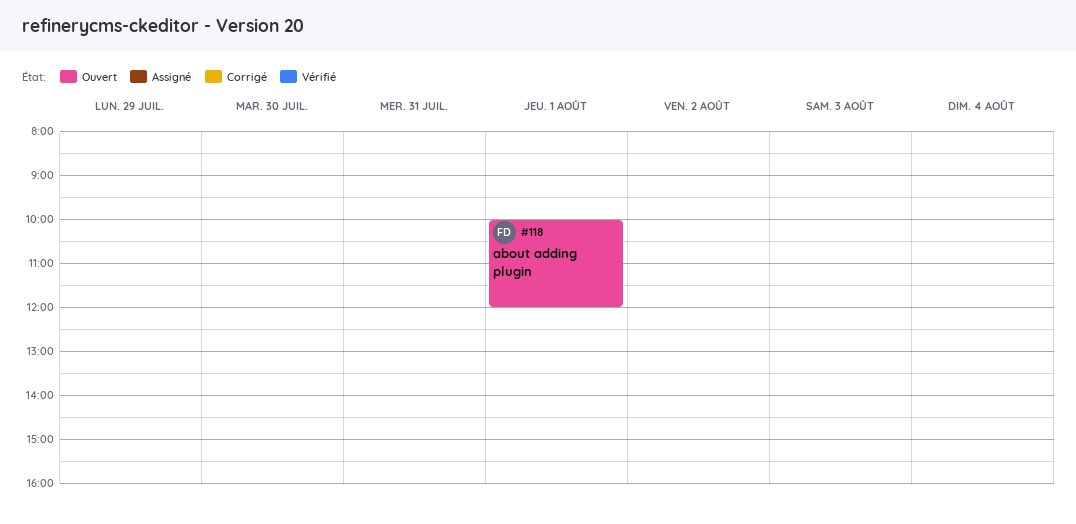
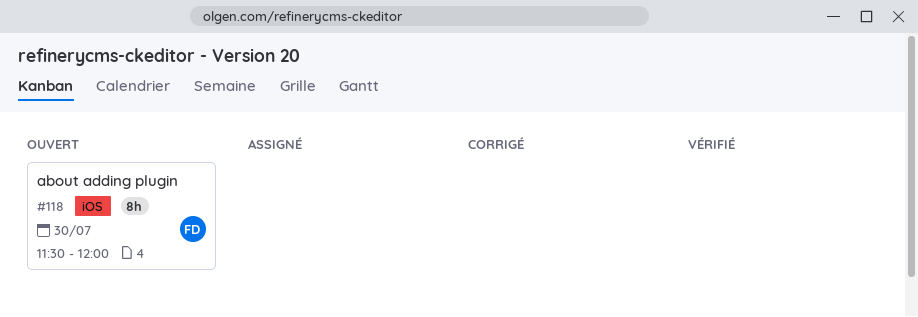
#118, day: Aug 1 -> Jul 30
#118, begins: 10:00 -> 11:30

